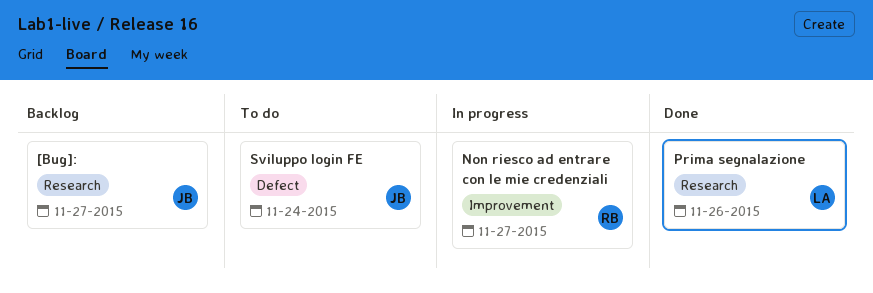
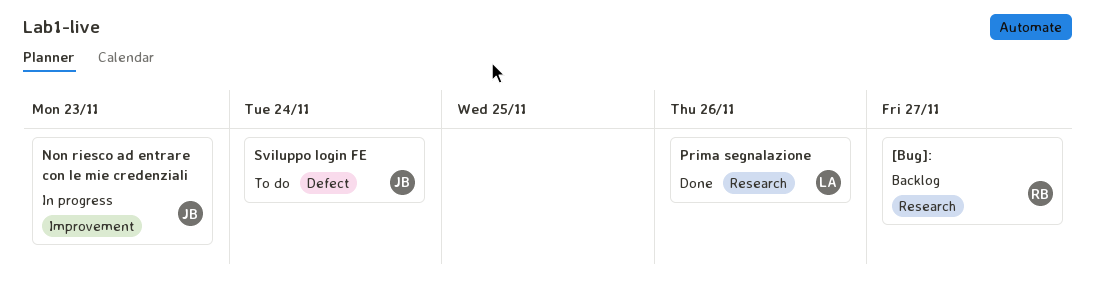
[Bug]:, owner: JB -> RB
Non riesco ad entrare con le mie credenziali, owner: RB -> JB
Non riesco ad entrare con le mie credenziali, due: Nov 27 -> Nov 23

